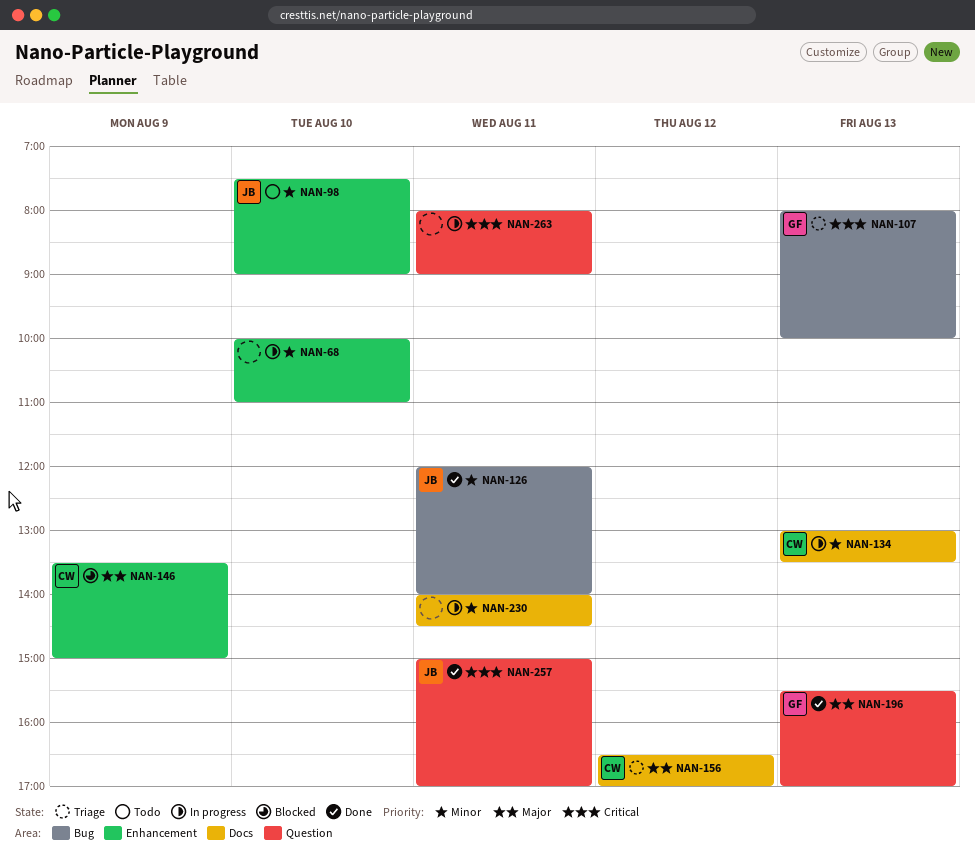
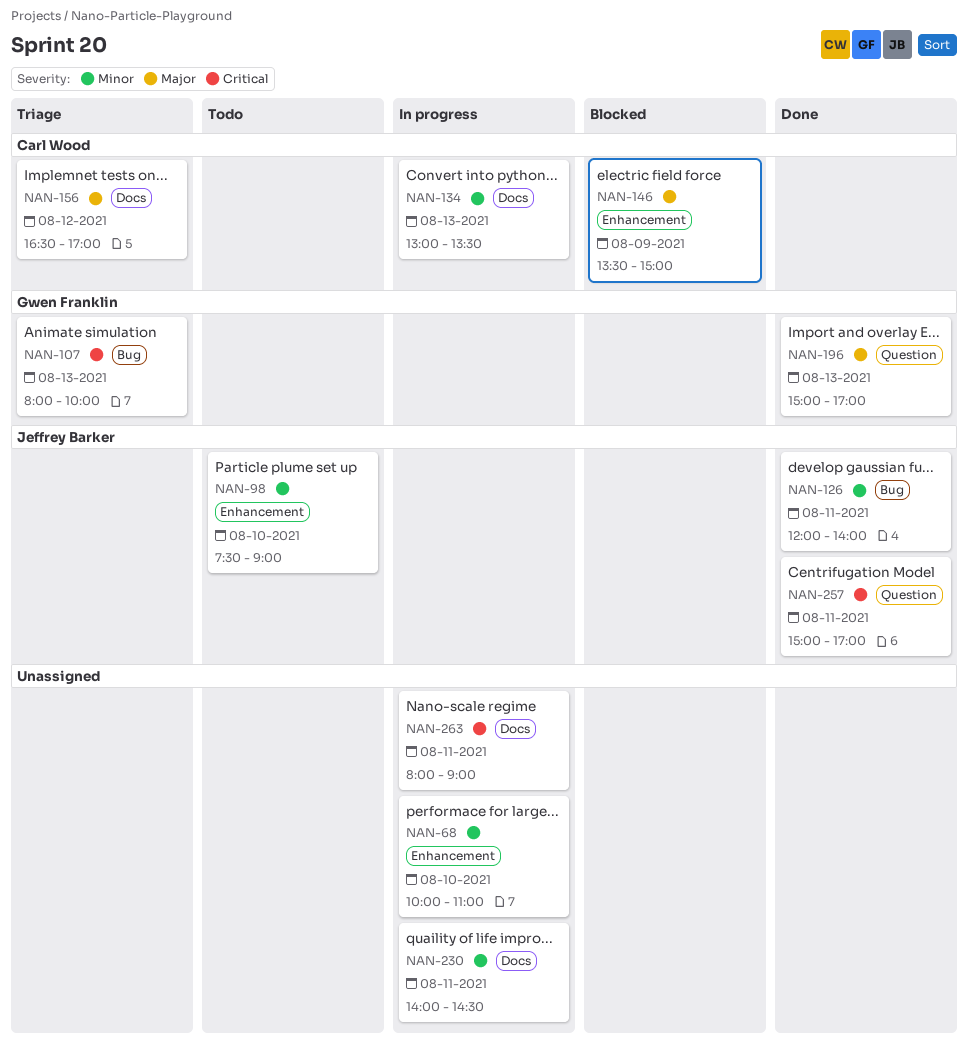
NAN-196, begins: 15:30 -> 15:00
NAN-263, label: Question -> Docs

